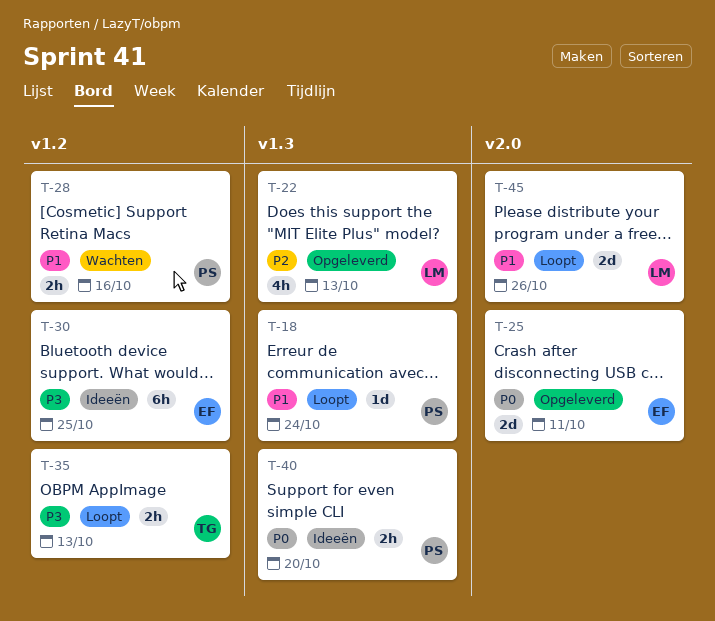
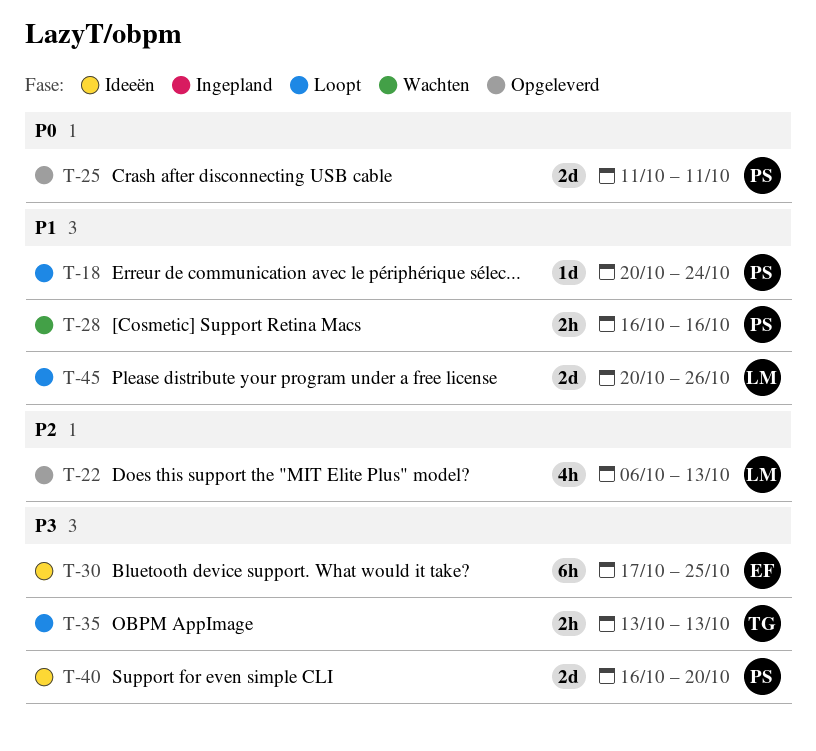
T-25, owner: EF -> PS
T-40, priority: P0 -> P3
T-40, estimate: 2h -> 2d

